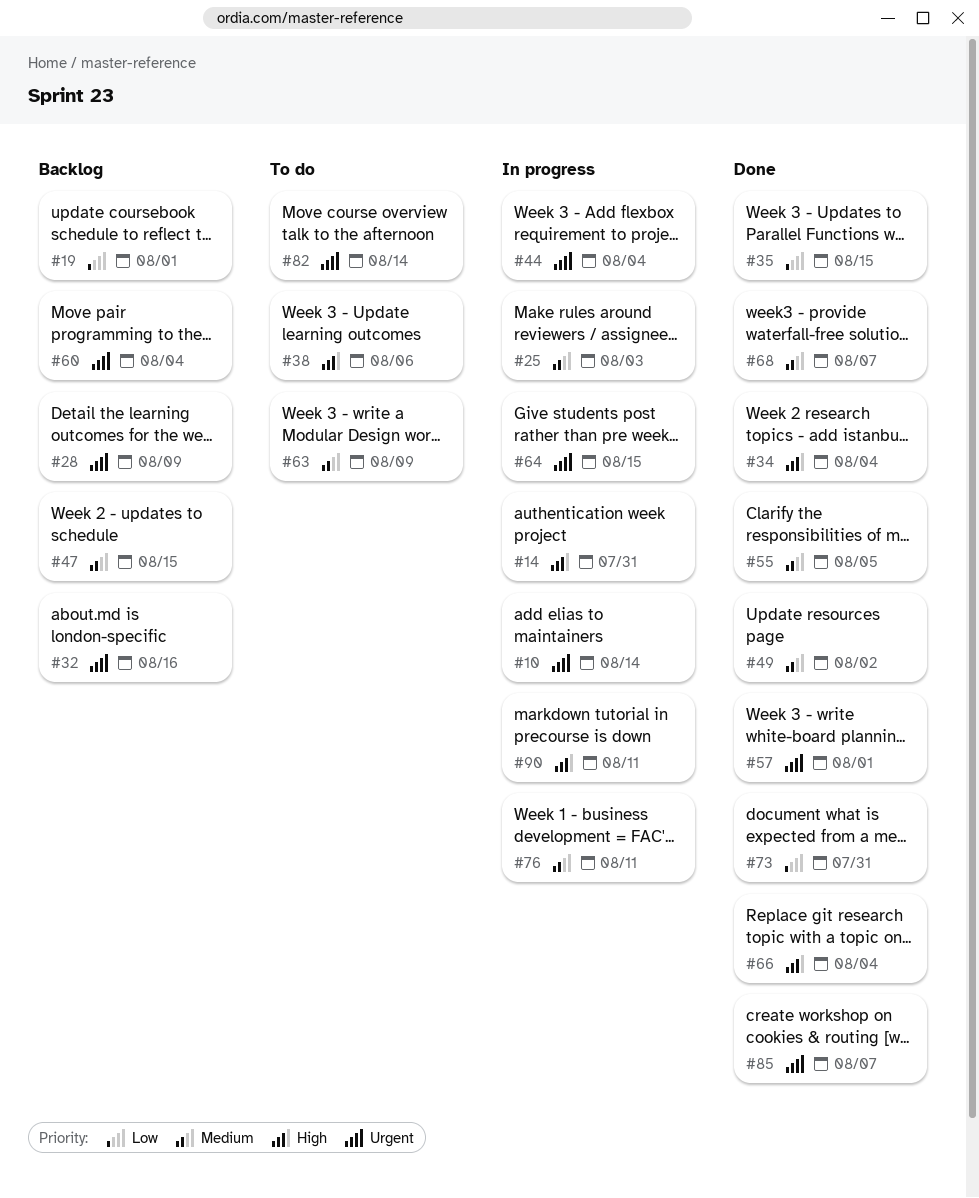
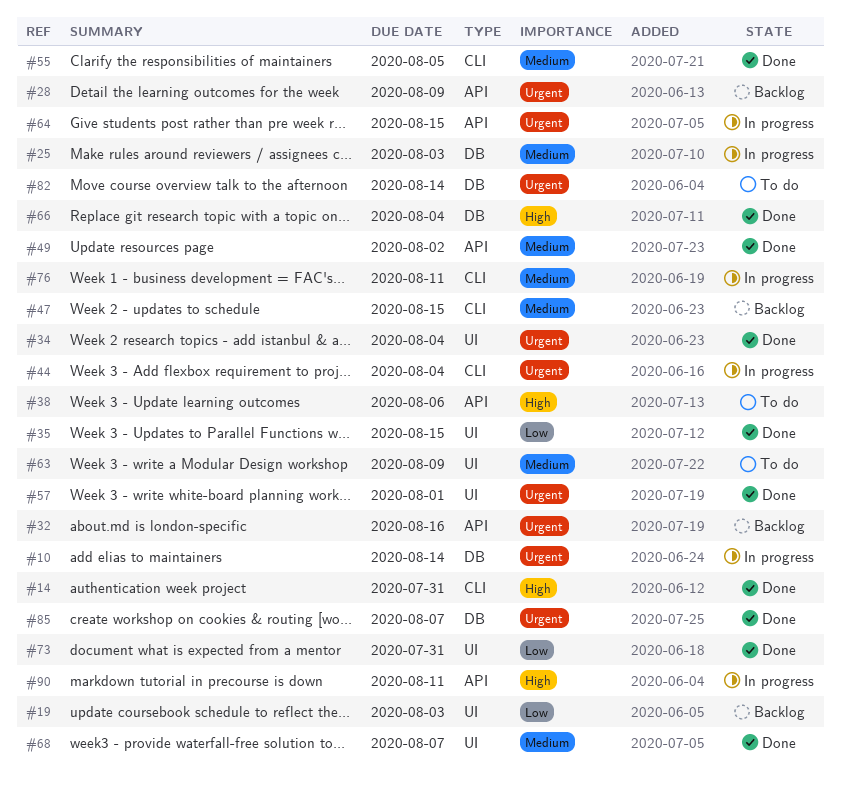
#14, status: In progress -> Done
#19, due: Aug 1 -> Aug 3
#34, priority: High -> Urgent
#60: present -> none

